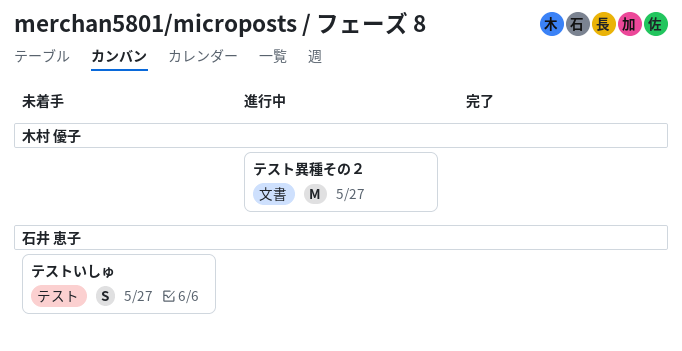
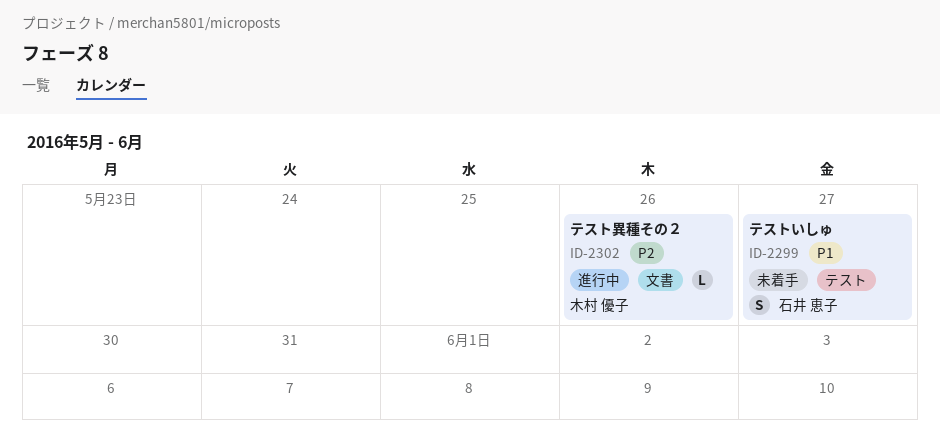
テスト異種その２, estimate: M -> L
テスト異種その２, due: May 27 -> May 26

